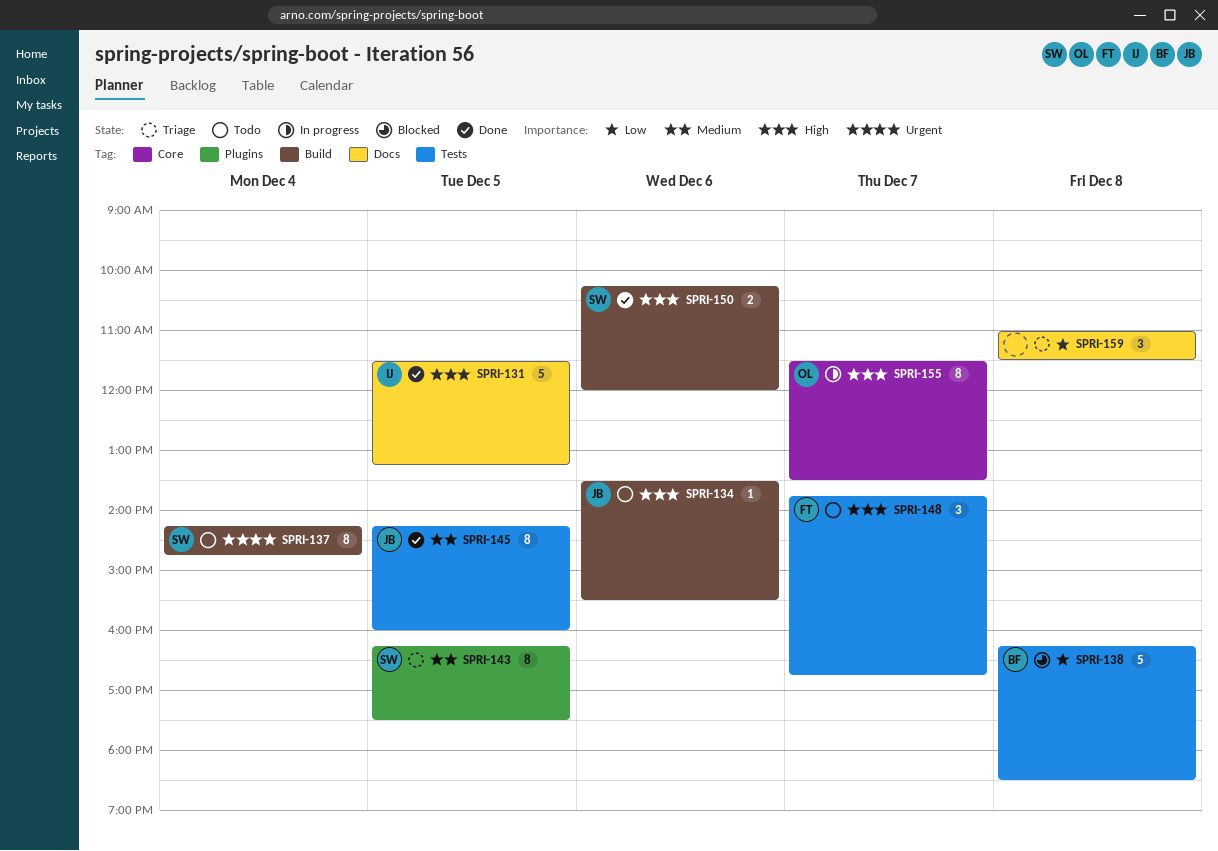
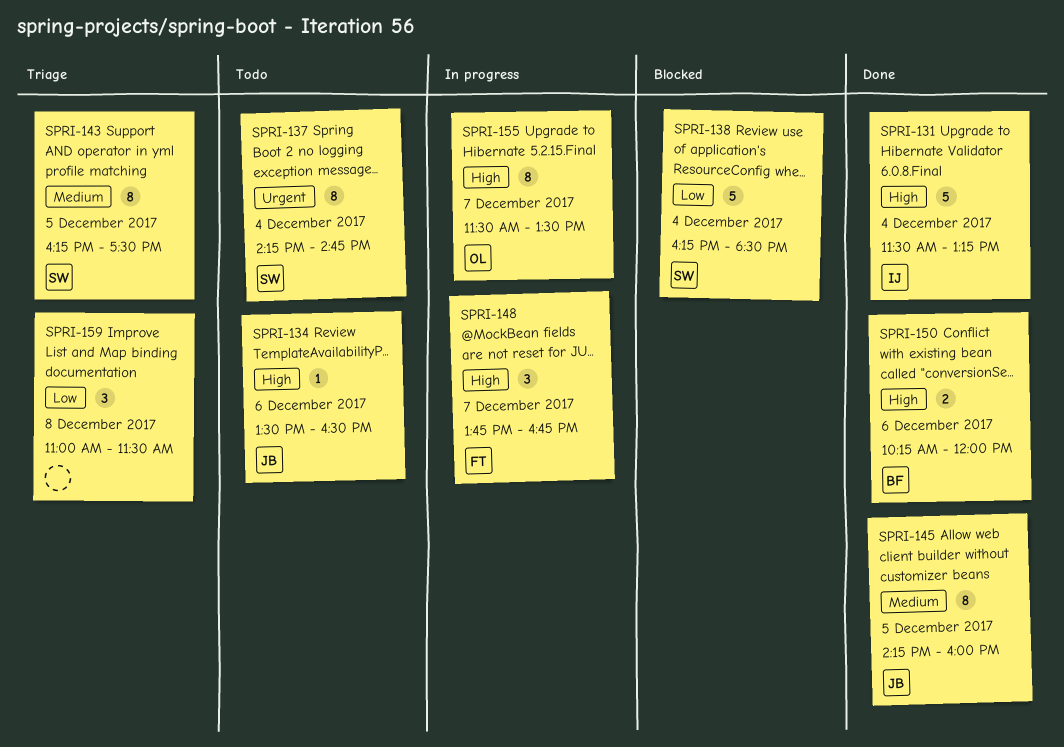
SPRI-131, day: Dec 5 -> Dec 4
SPRI-134, ends: 15:30 -> 16:30
SPRI-138, owner: BF -> SW
SPRI-138, day: Dec 8 -> Dec 4
SPRI-148, status: Todo -> In progress
SPRI-150, owner: SW -> BF

